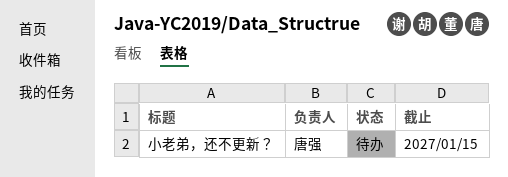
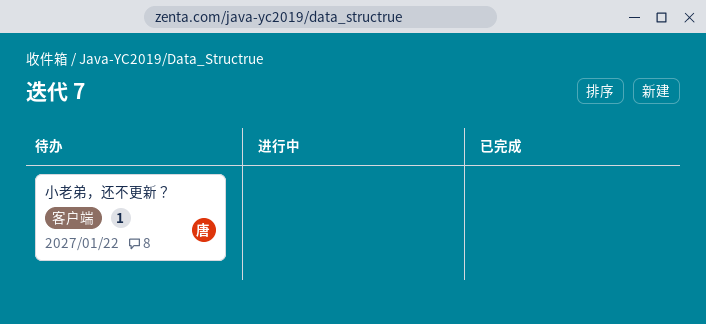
小老弟，还不更新？, due: Jan 15 -> Jan 22

